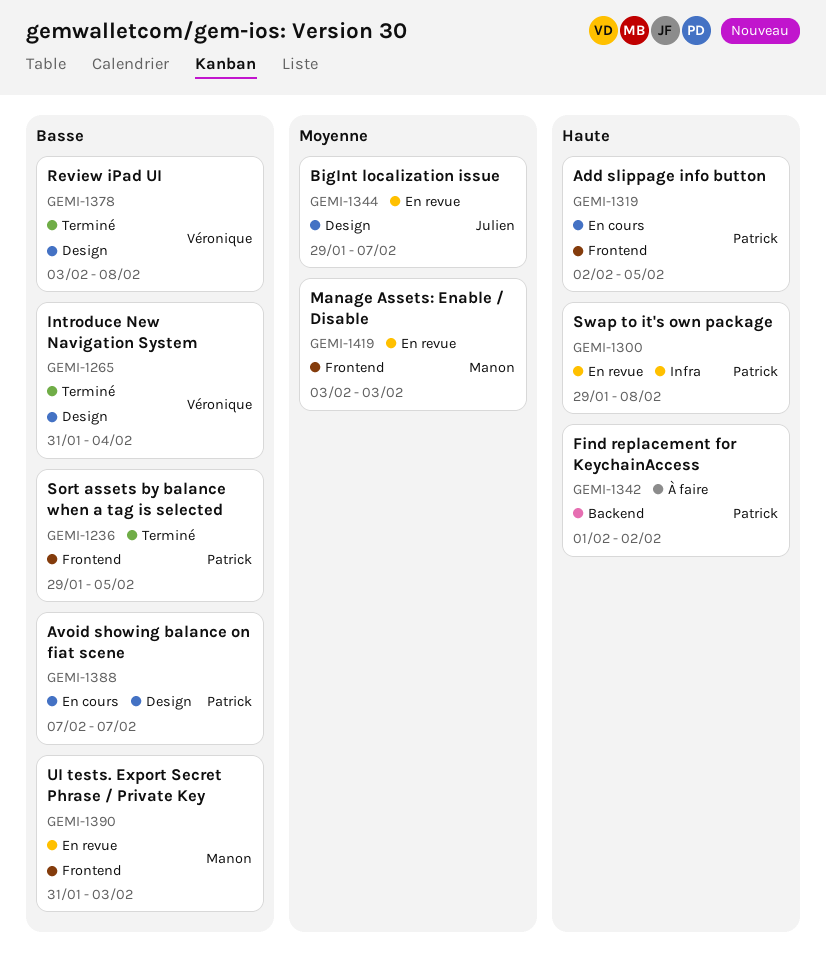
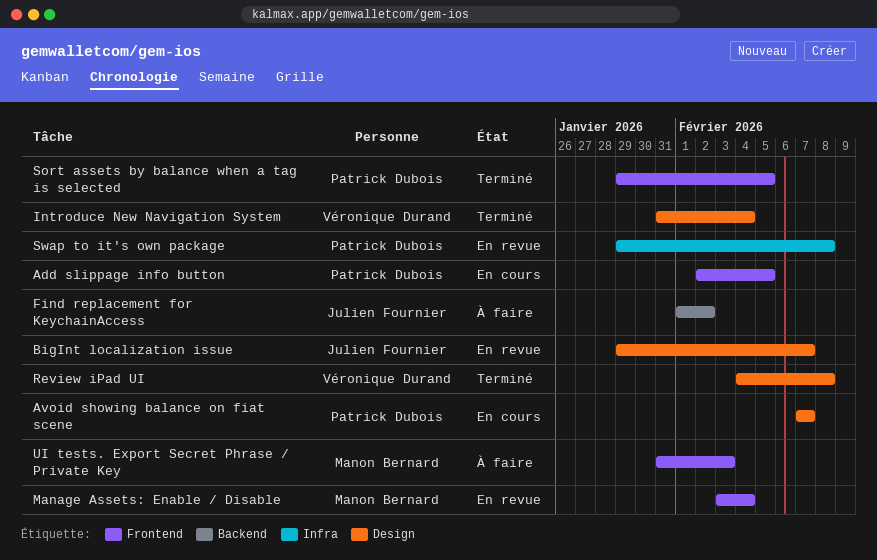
Find replacement for KeychainAccess, owner: Patrick Dubois -> Julien Fournier
Manage Assets: Enable / Disable, due: Feb 3 -> Feb 4
Review iPad UI, start: Feb 3 -> Feb 4
UI tests. Export Secret Phrase / Private Key, status: En revue -> À faire

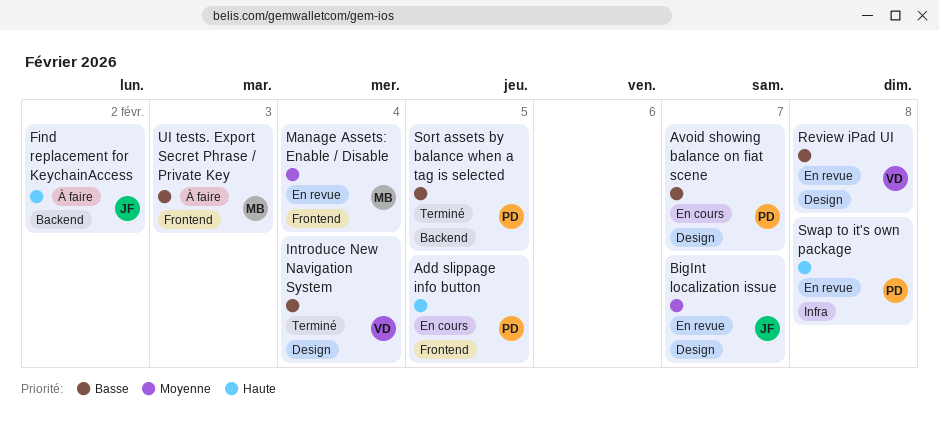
Review iPad UI, status: Terminé -> En revue
Sort assets by balance when a tag is selected, label: Frontend -> Backend

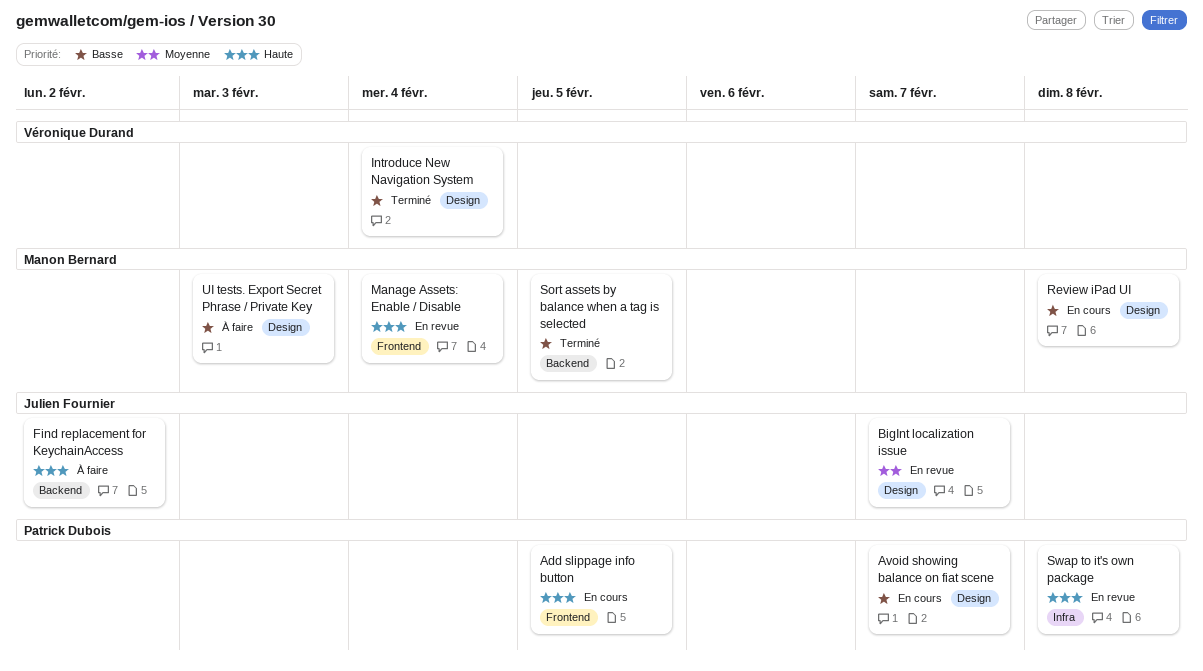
Manage Assets: Enable / Disable, priority: Moyenne -> Haute
Review iPad UI, status: En revue -> En cours
Review iPad UI, owner: Véronique Durand -> Manon Bernard
Sort assets by balance when a tag is selected, owner: Patrick Dubois -> Manon Bernard
UI tests. Export Secret Phrase / Private Key, label: Frontend -> Design

